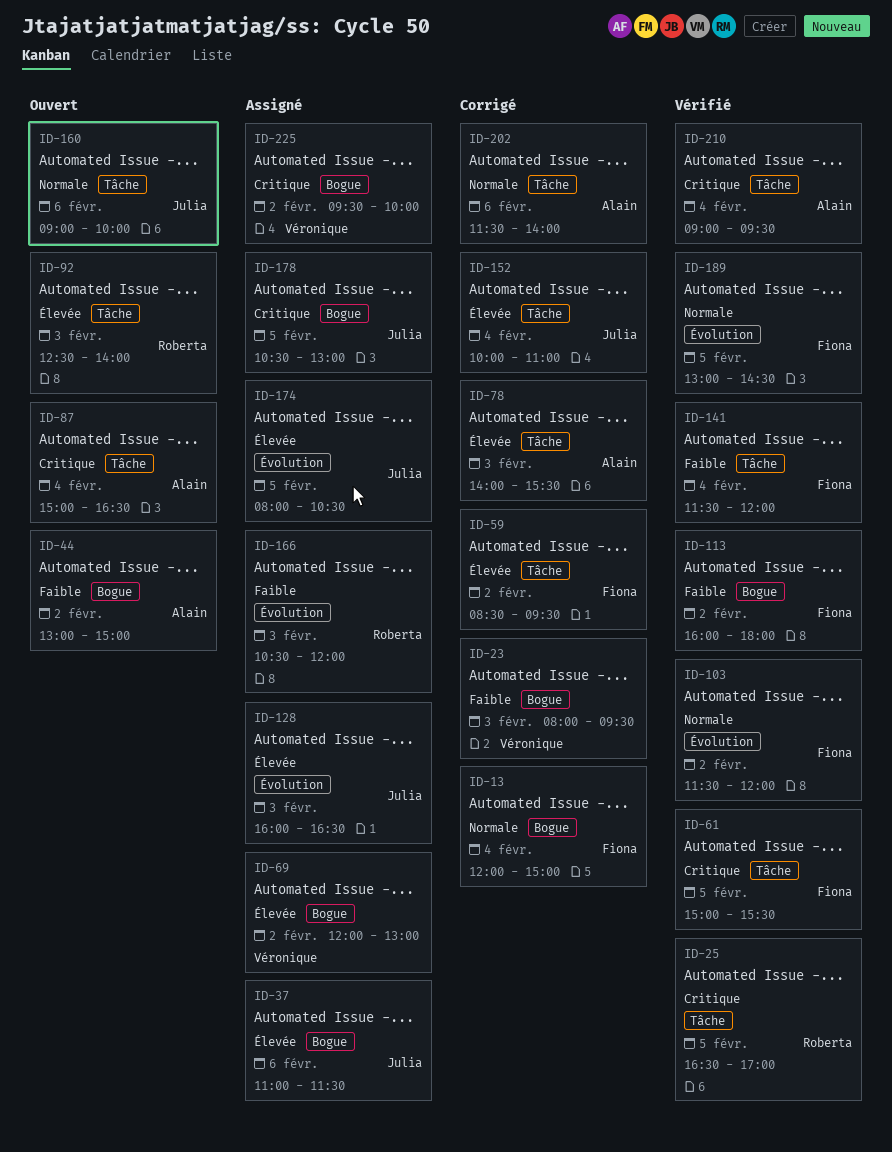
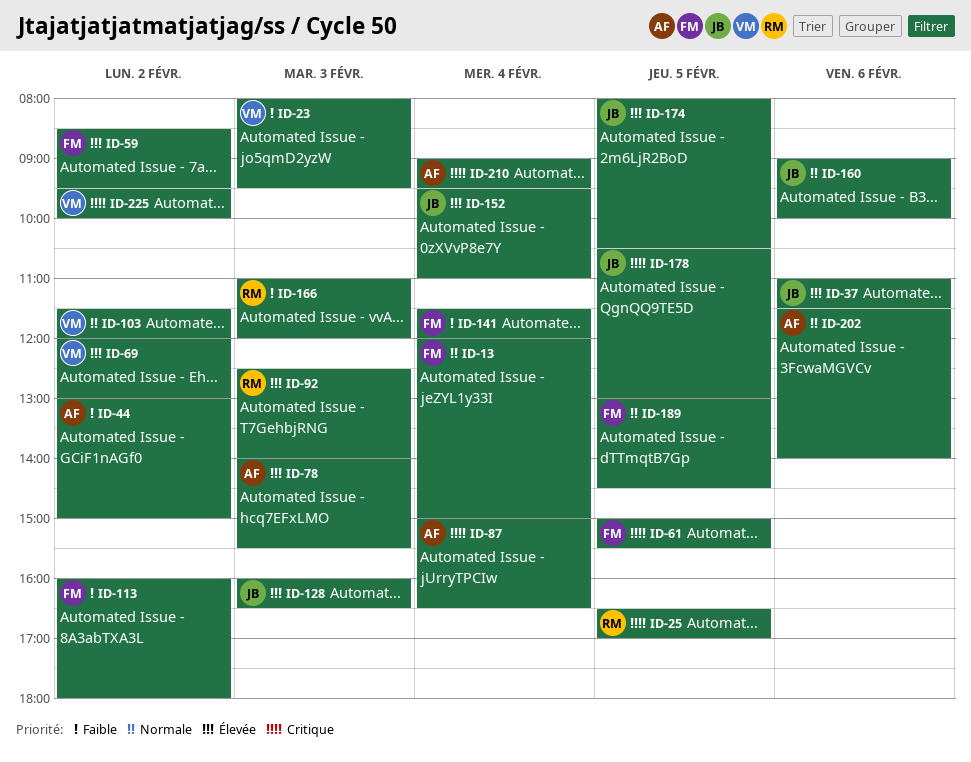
ID-103, owner: Fiona -> Véronique
ID-152, begins: 10:00 -> 09:30
ID-166, begins: 10:30 -> 11:00

